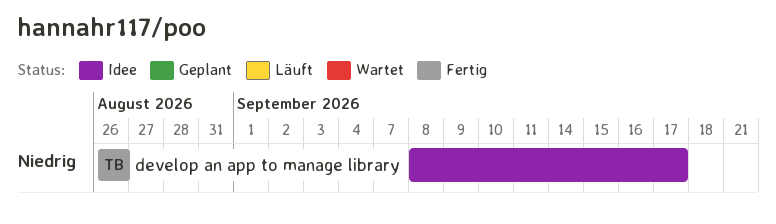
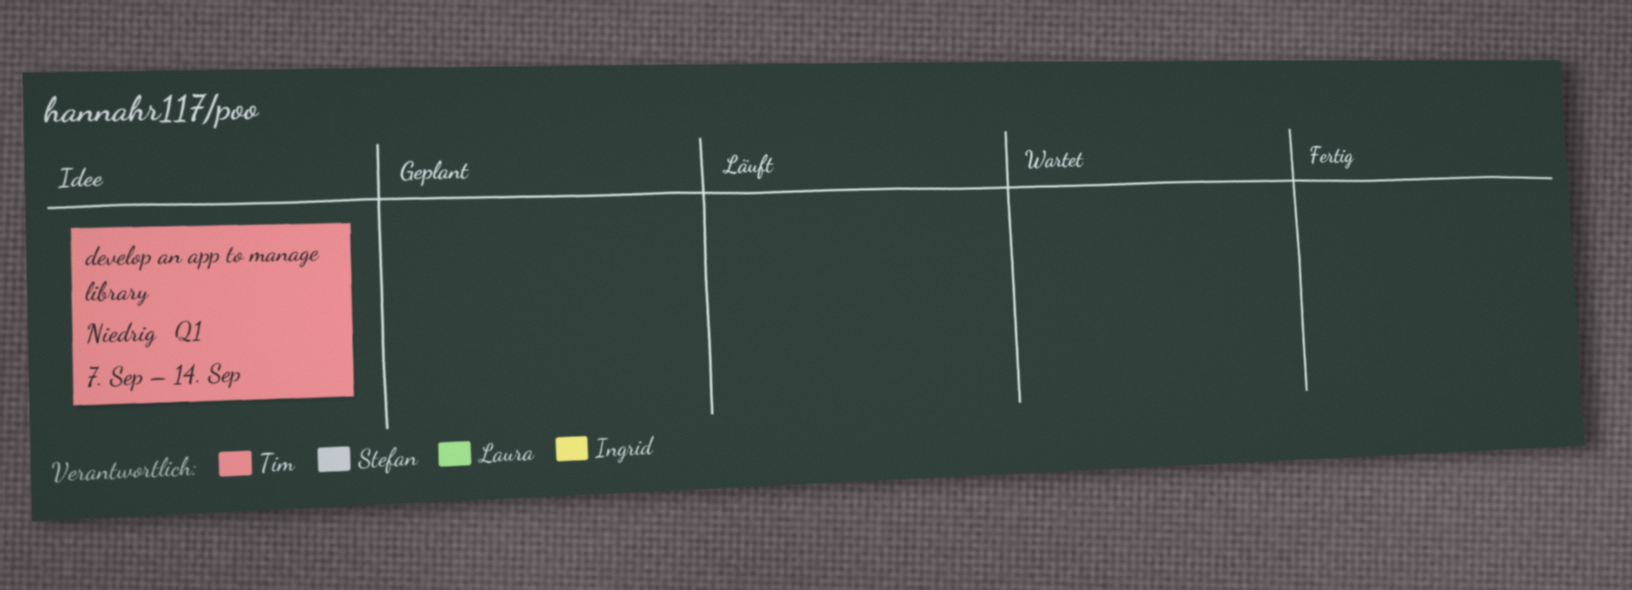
develop an app to manage library, start: Sep 8 -> Sep 7
develop an app to manage library, due: Sep 17 -> Sep 14

